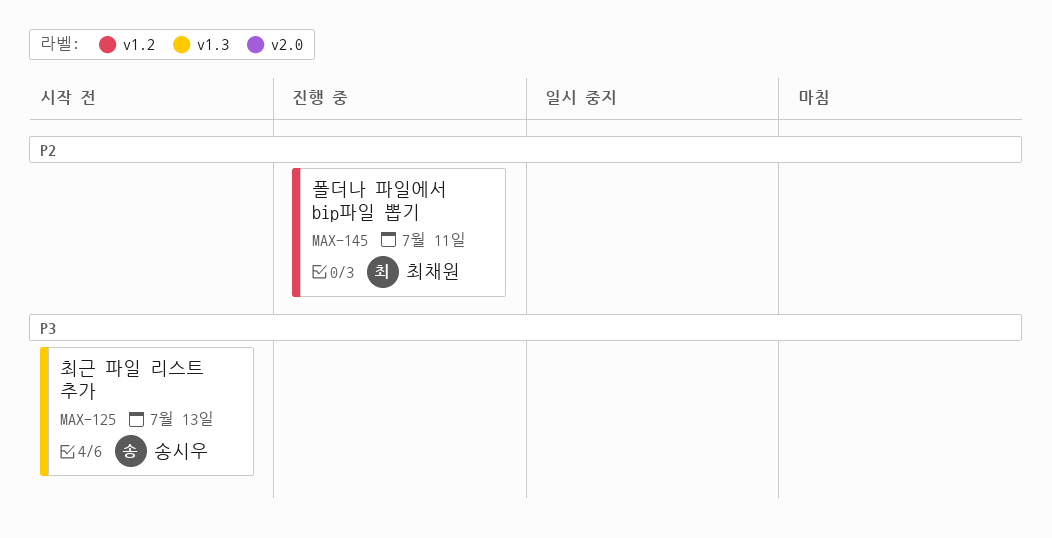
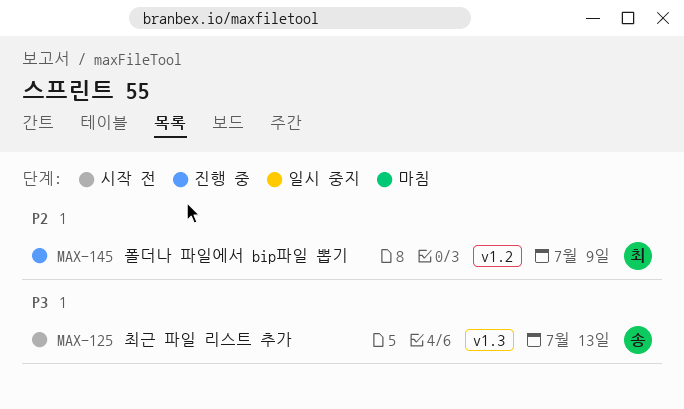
MAX-145, due: Jul 11 -> Jul 9

